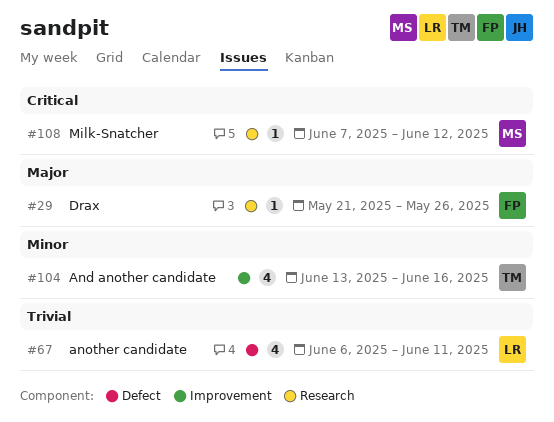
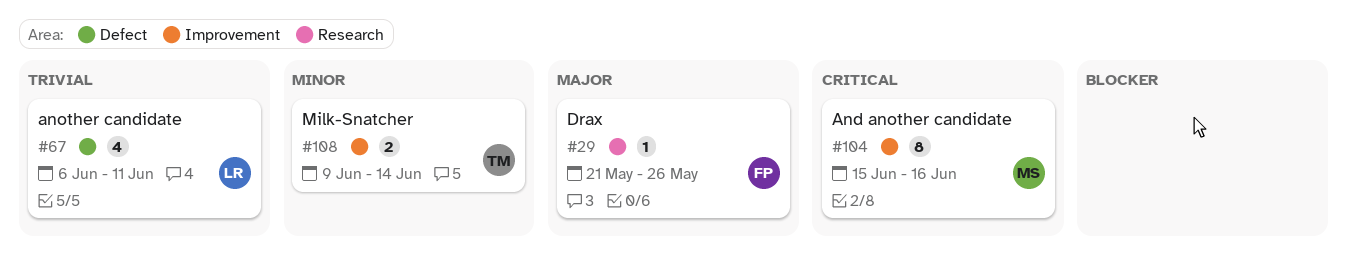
#104, owner: TM -> MS
#104, priority: Minor -> Critical
#104, estimate: 4 -> 8
#104, start: Jun 13 -> Jun 15
#108, owner: MS -> TM
#108, priority: Critical -> Minor
#108, label: Research -> Improvement
#108, estimate: 1 -> 2
#108, start: Jun 7 -> Jun 9
#108, due: Jun 12 -> Jun 14

